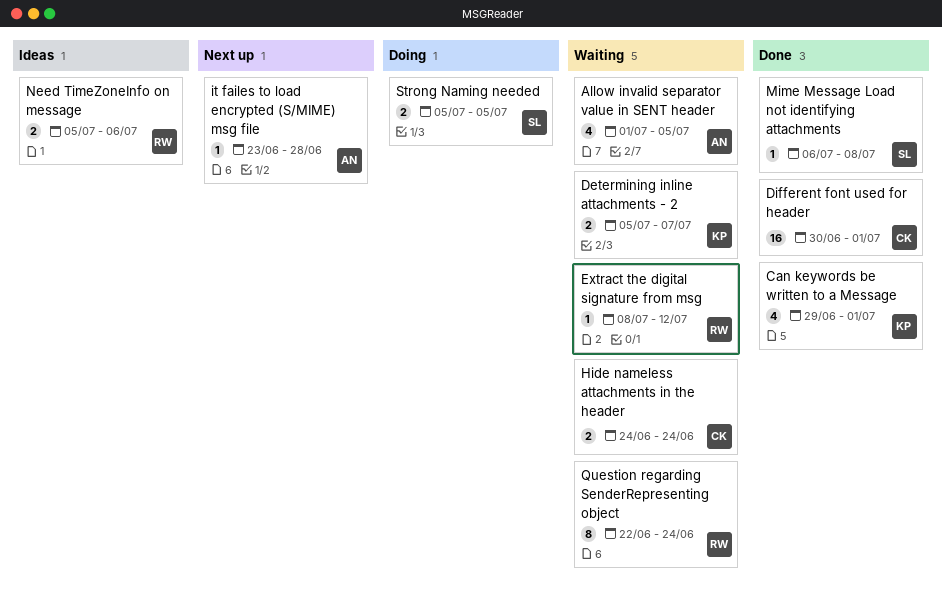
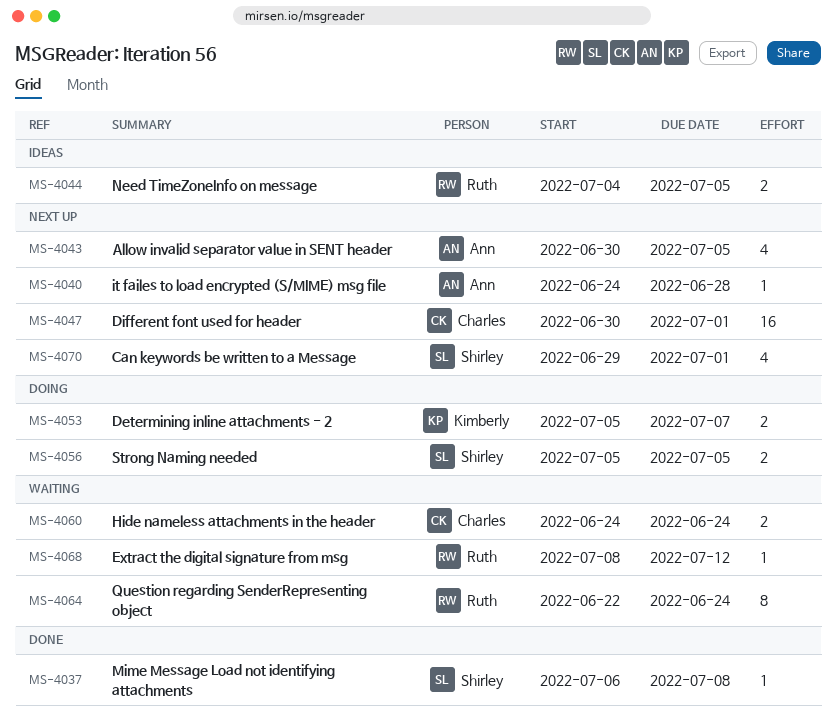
Allow invalid separator value in SENT header, status: Waiting -> Next up
Allow invalid separator value in SENT header, start: Jul 1 -> Jun 30
Can keywords be written to a Message, status: Done -> Next up
Can keywords be written to a Message, owner: Kimberly -> Shirley
Determining inline attachments - 2, status: Waiting -> Doing
Different font used for header, status: Done -> Next up
it failes to load encrypted (S/MIME) msg file, start: Jun 23 -> Jun 24
Need TimeZoneInfo on message, start: Jul 5 -> Jul 4
Need TimeZoneInfo on message, due: Jul 6 -> Jul 5

